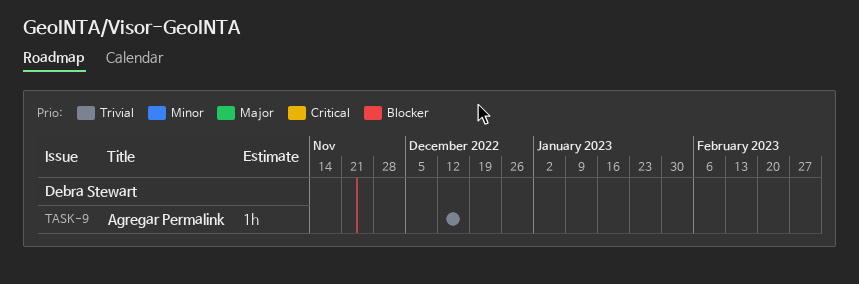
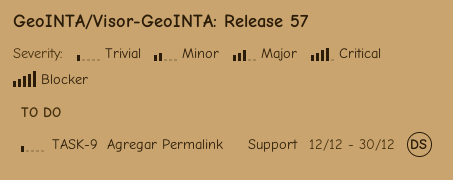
TASK-9, due: Dec 16 -> Dec 30

